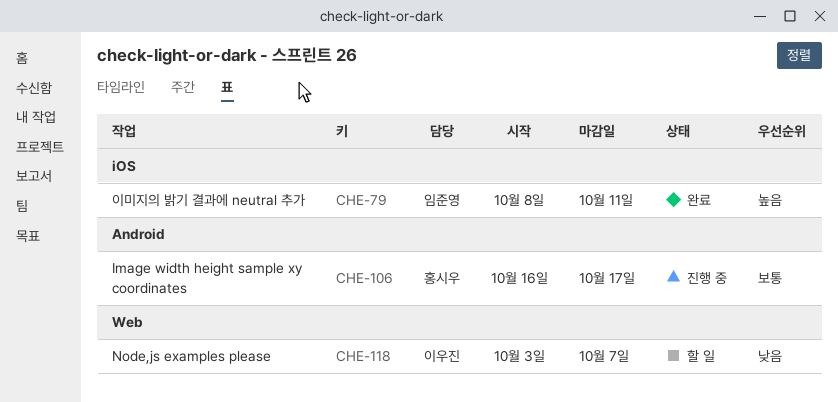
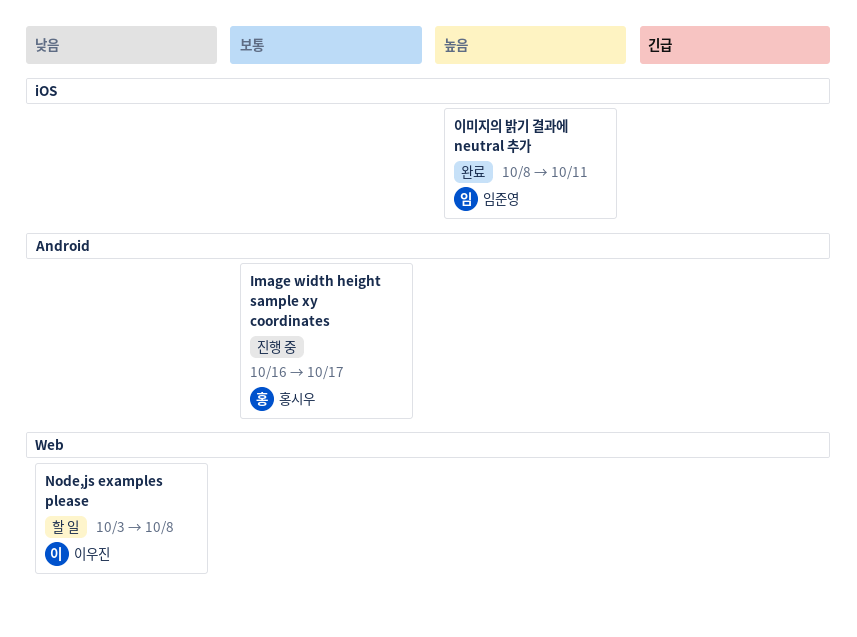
Node,js examples please, due: Oct 7 -> Oct 8

